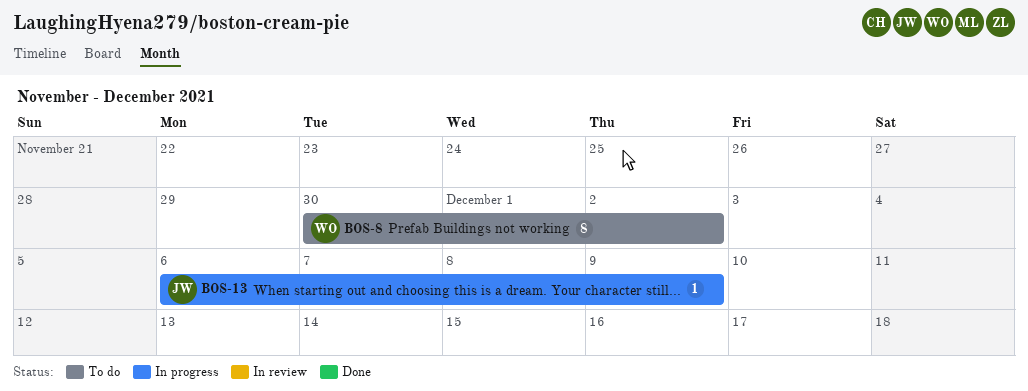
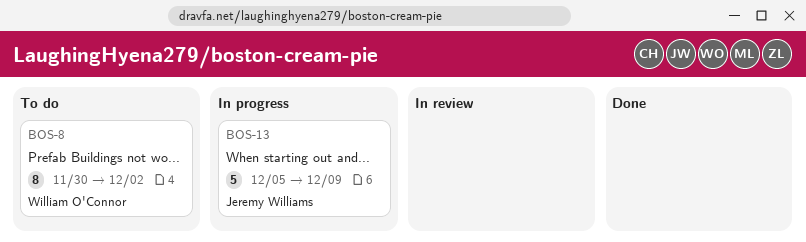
BOS-13, estimate: 1 -> 5
BOS-13, start: Dec 6 -> Dec 5

